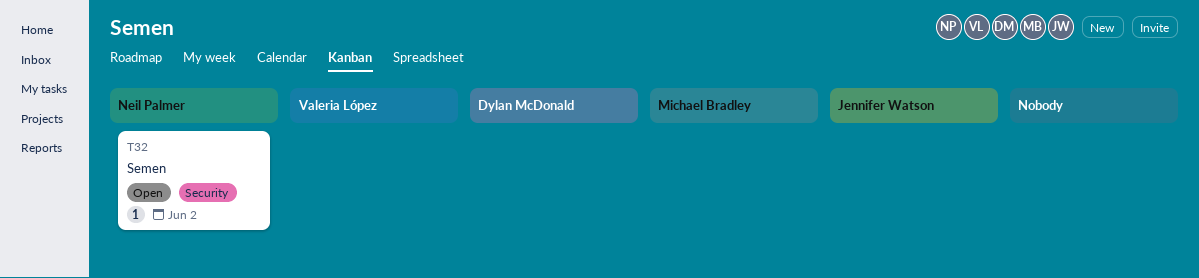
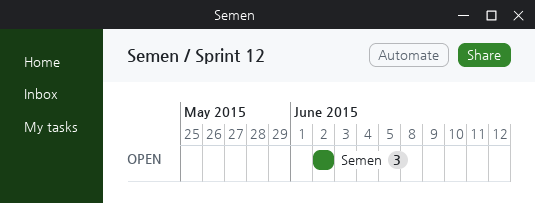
Semen, estimate: 1 -> 3

